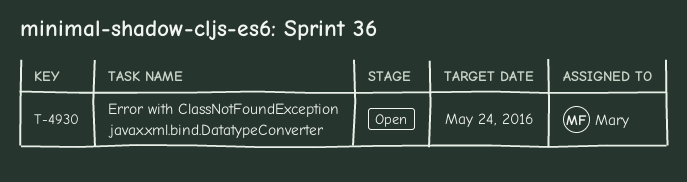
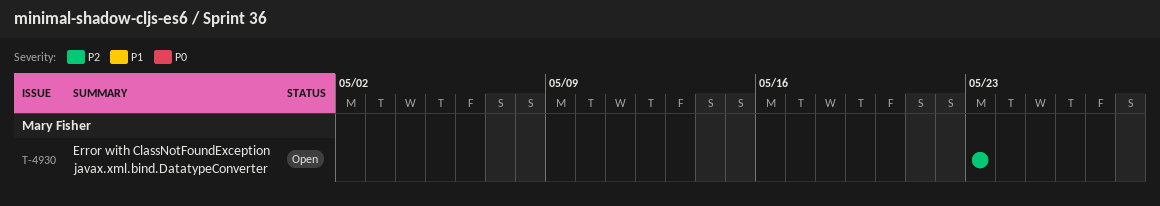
T-4930, due: May 24 -> May 23

